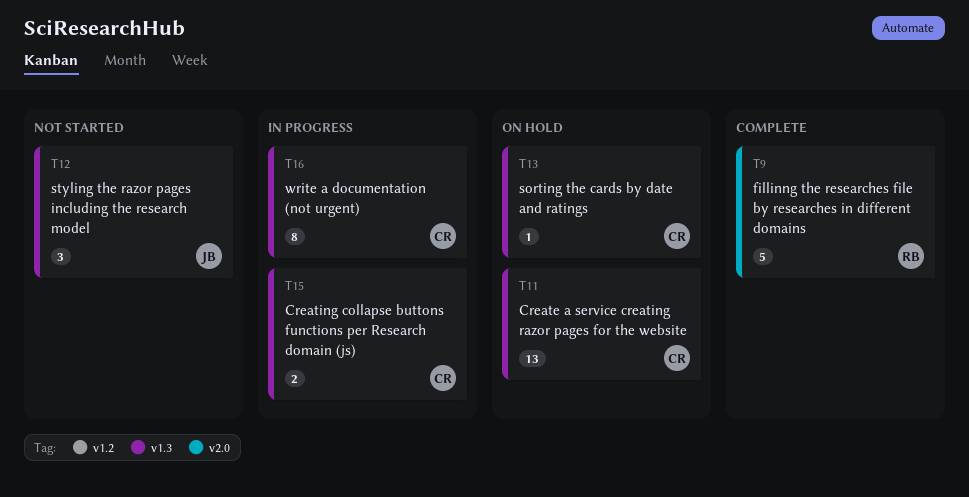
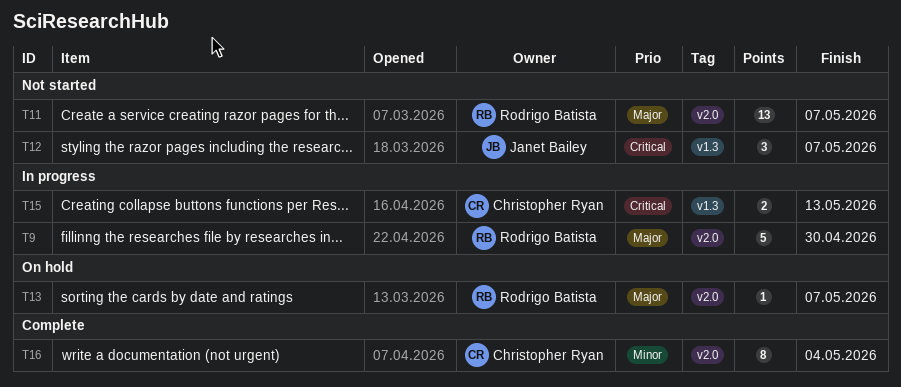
T9, status: Complete -> In progress
T11, status: On hold -> Not started
T11, owner: Christopher Ryan -> Rodrigo Batista
T11, label: v1.3 -> v2.0
T13, owner: Christopher Ryan -> Rodrigo Batista
T13, label: v1.3 -> v2.0
T16, status: In progress -> Complete
T16, label: v1.3 -> v2.0

